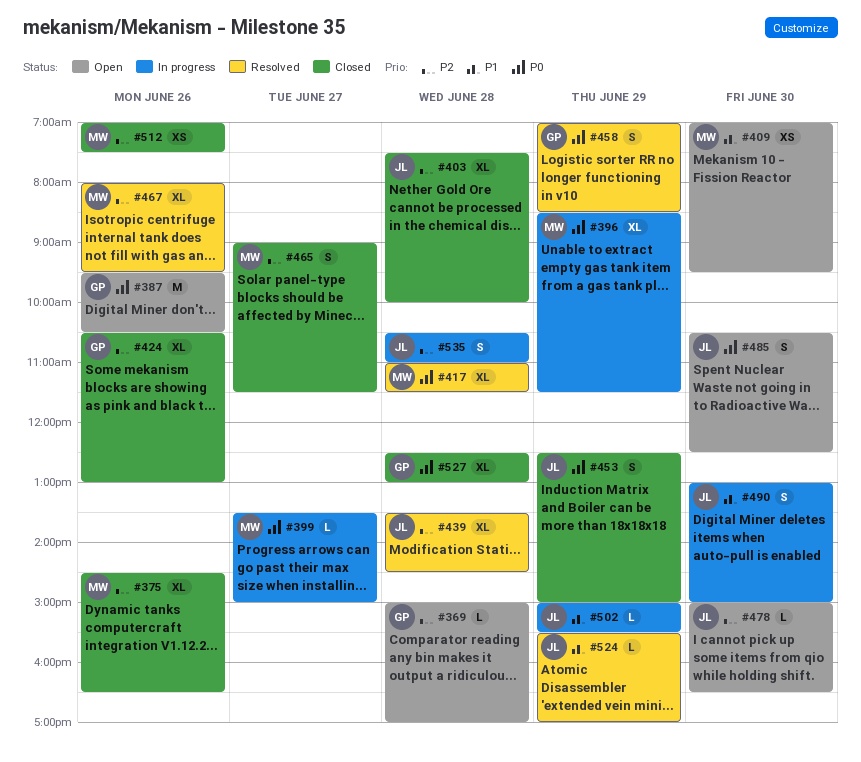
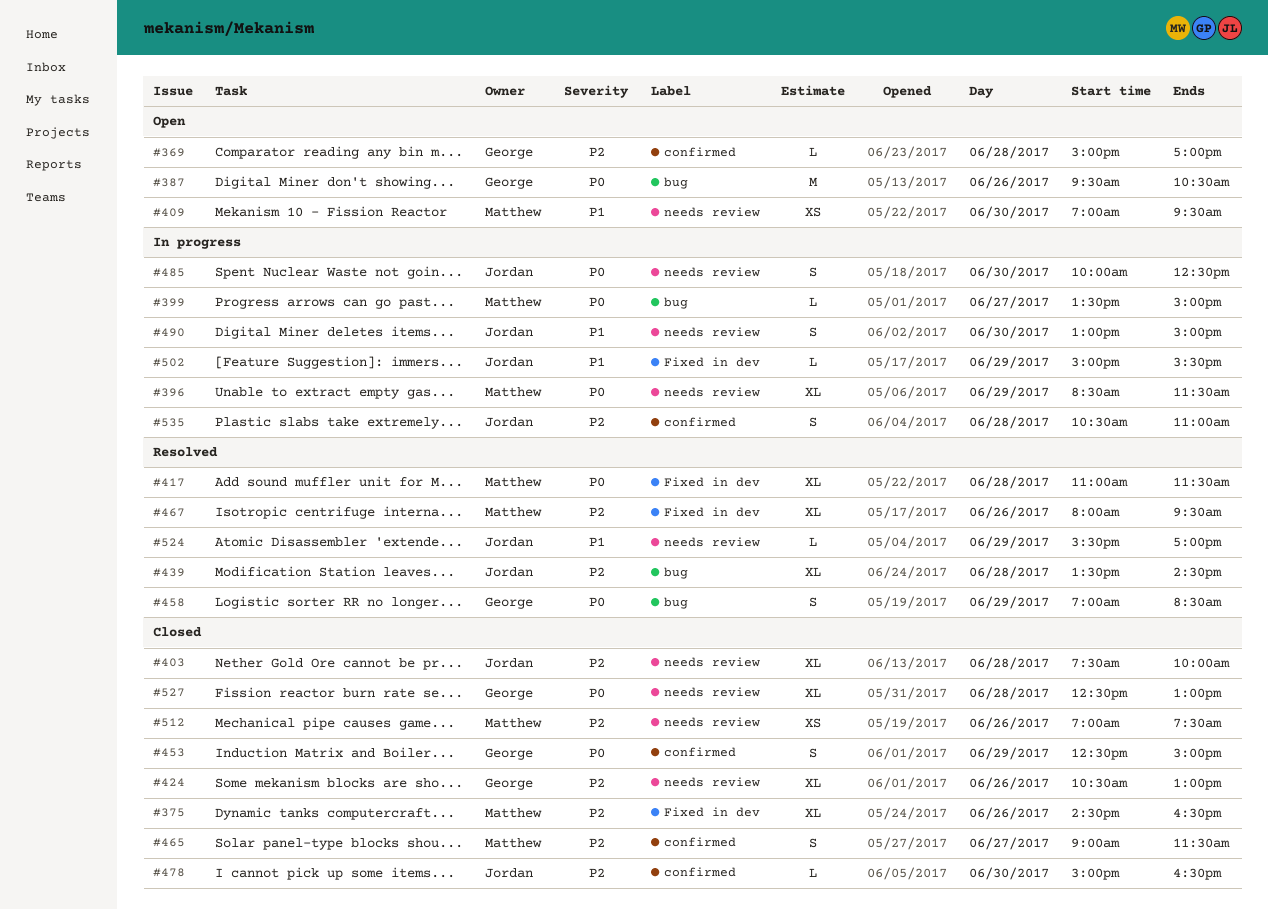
#453, owner: Jordan -> George
#478, status: Open -> Closed
#485, status: Open -> In progress
#485, begins: 10:30 -> 10:00

